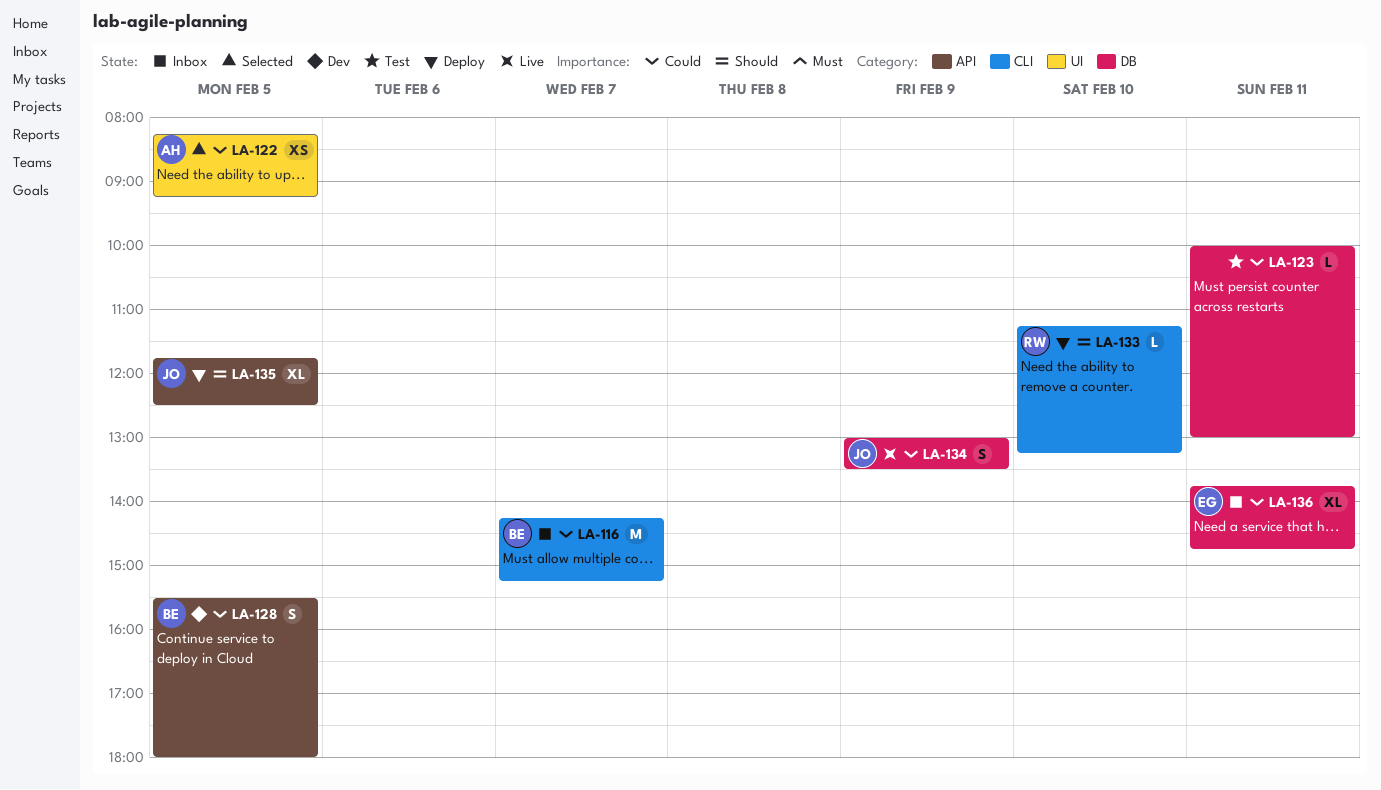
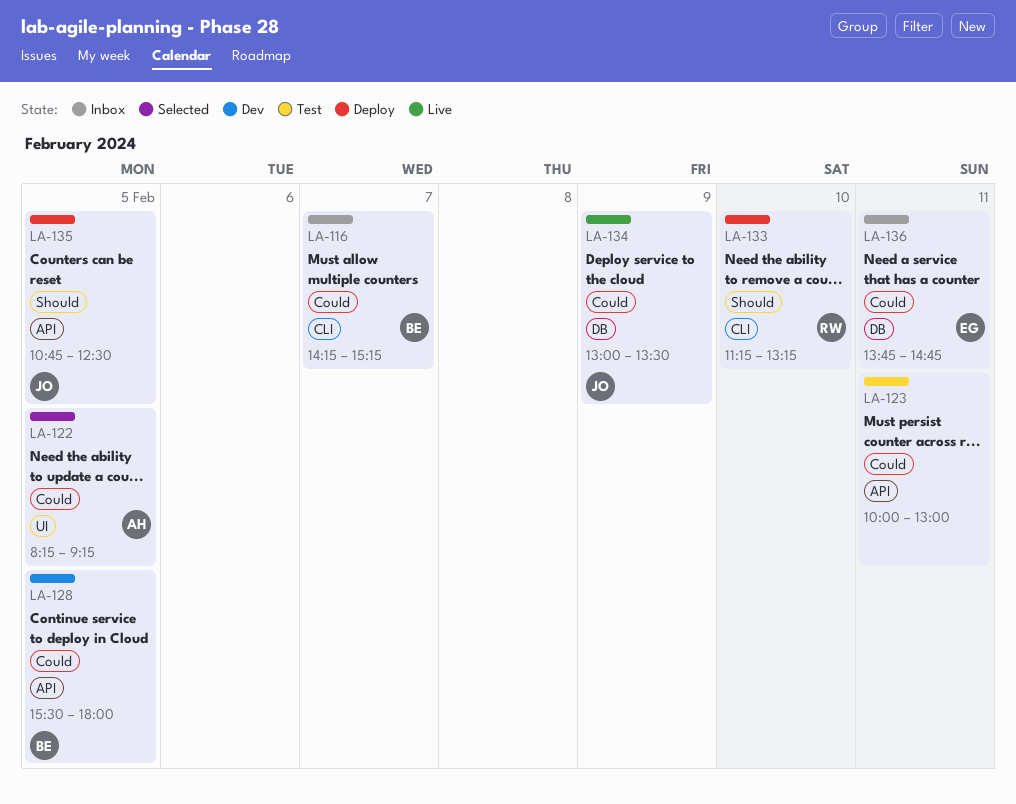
LA-123, label: DB -> API
LA-135, begins: 11:45 -> 10:45

